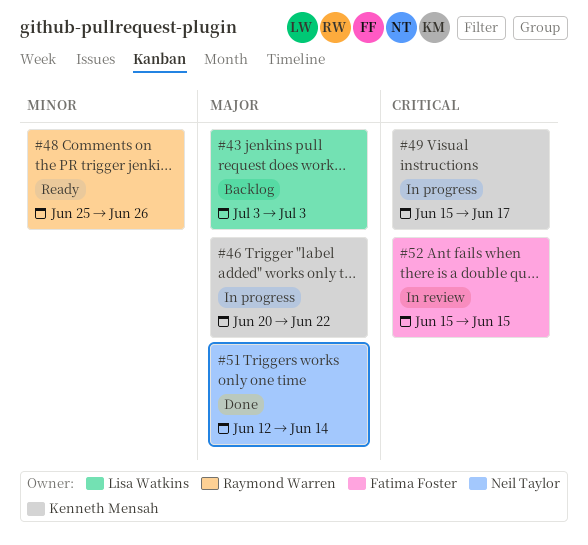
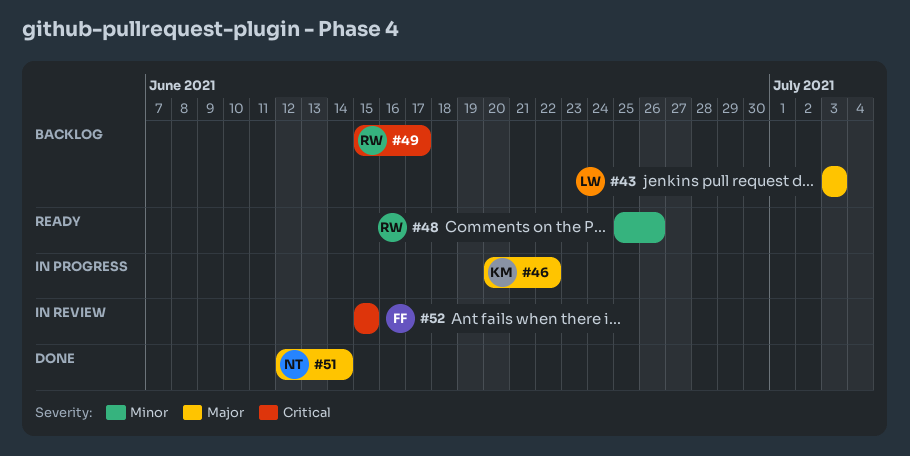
#49, status: In progress -> Backlog
#49, owner: Kenneth Mensah -> Raymond Warren

